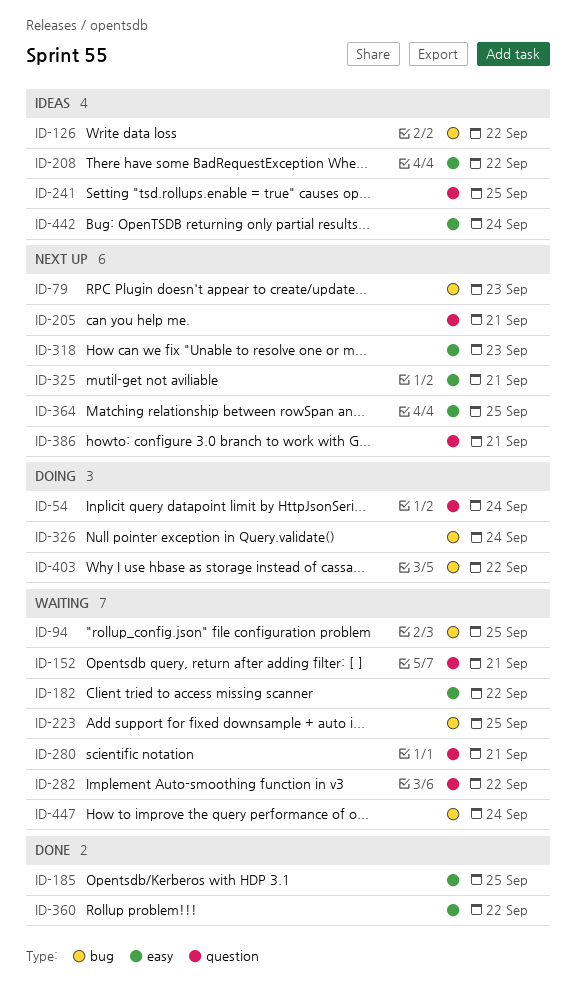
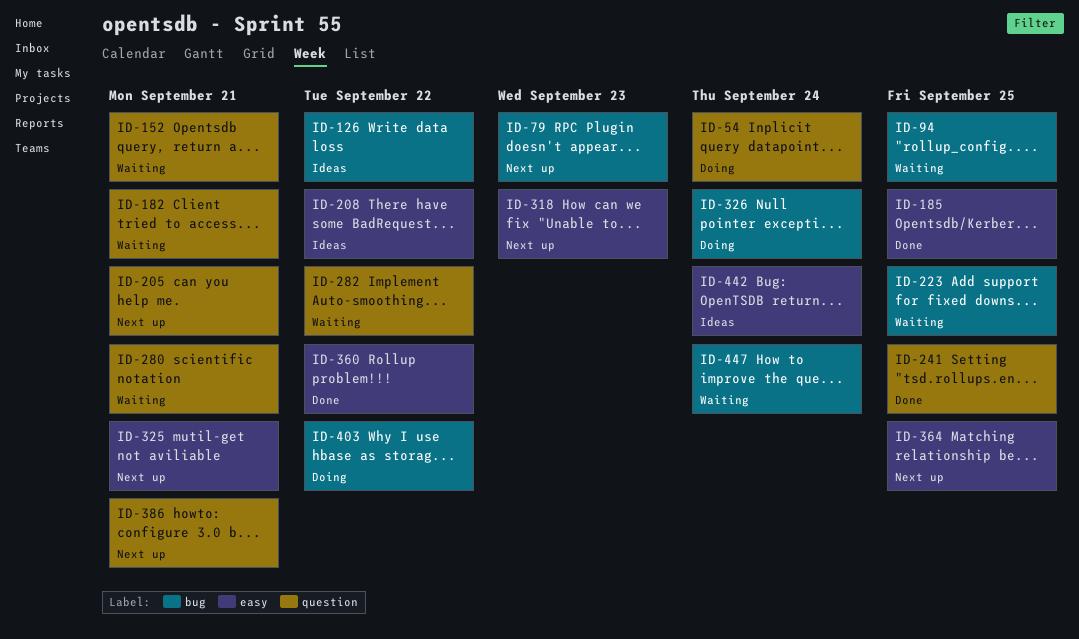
ID-182, label: easy -> question
ID-182, due: Sep 22 -> Sep 21
ID-241, status: Ideas -> Done

